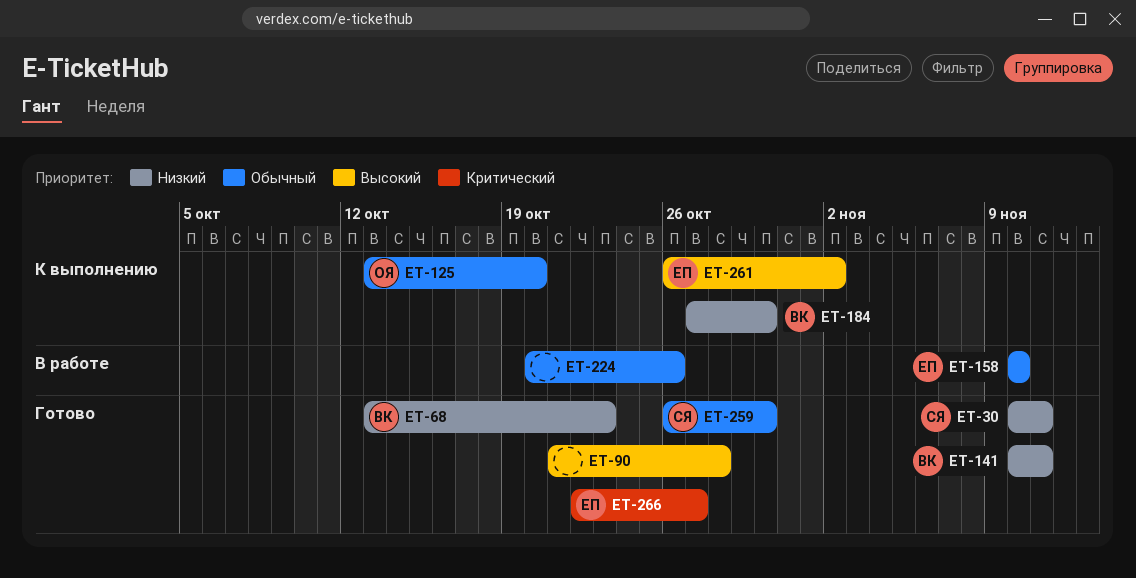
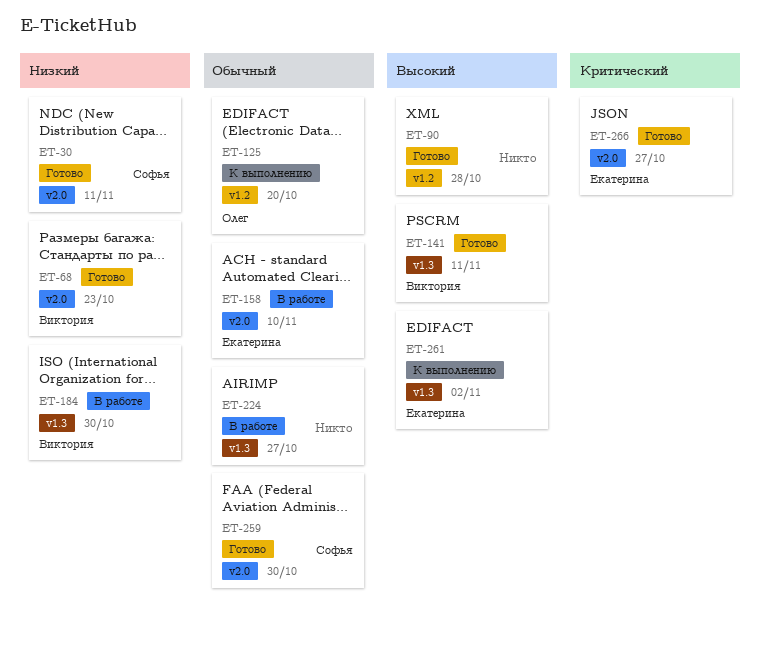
ET-141, priority: Низкий -> Высокий
ET-184, status: К выполнению -> В работе
ET-224, due: Oct 26 -> Oct 27

